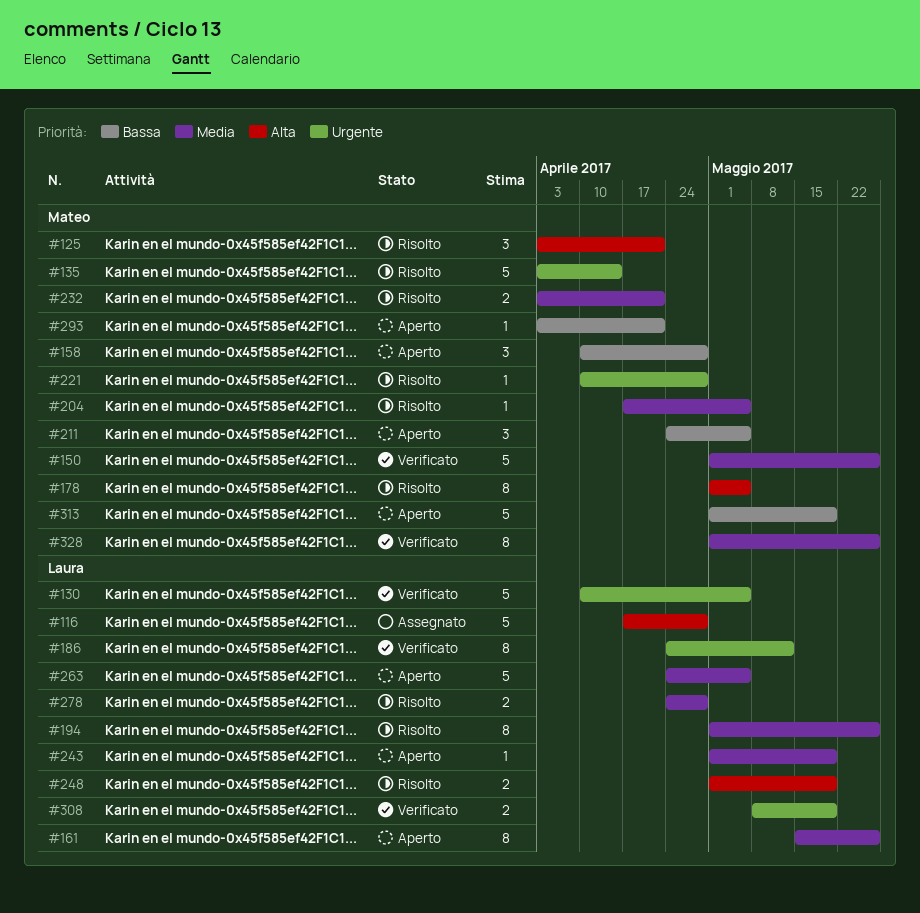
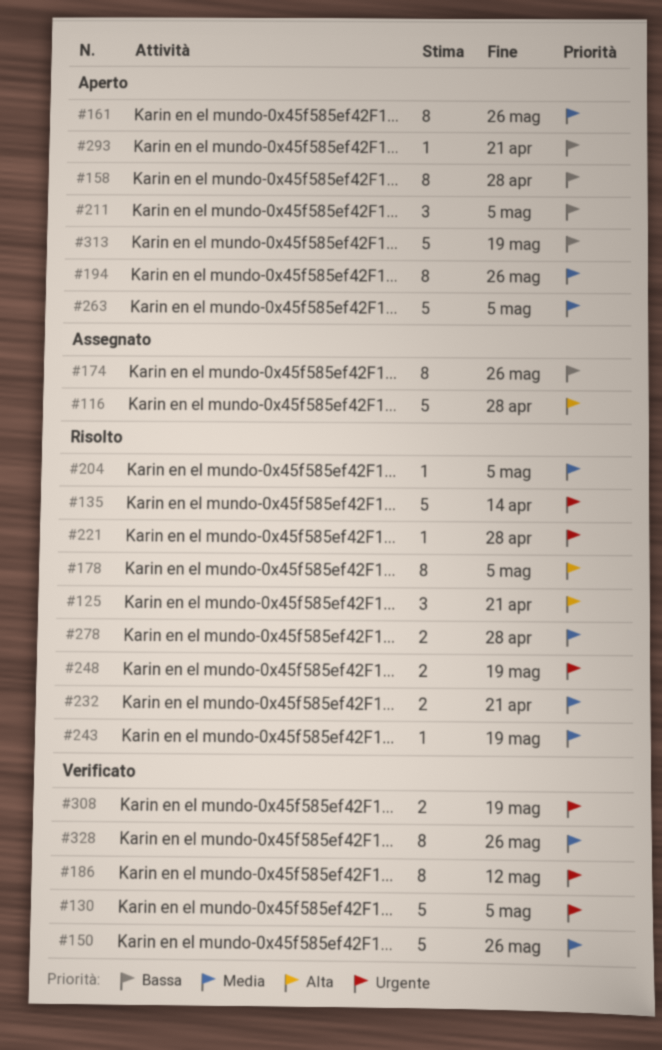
#158, estimate: 3 -> 8
#174: none -> present
#194, status: Risolto -> Aperto
#243, status: Aperto -> Risolto
#248, priority: Alta -> Urgente

